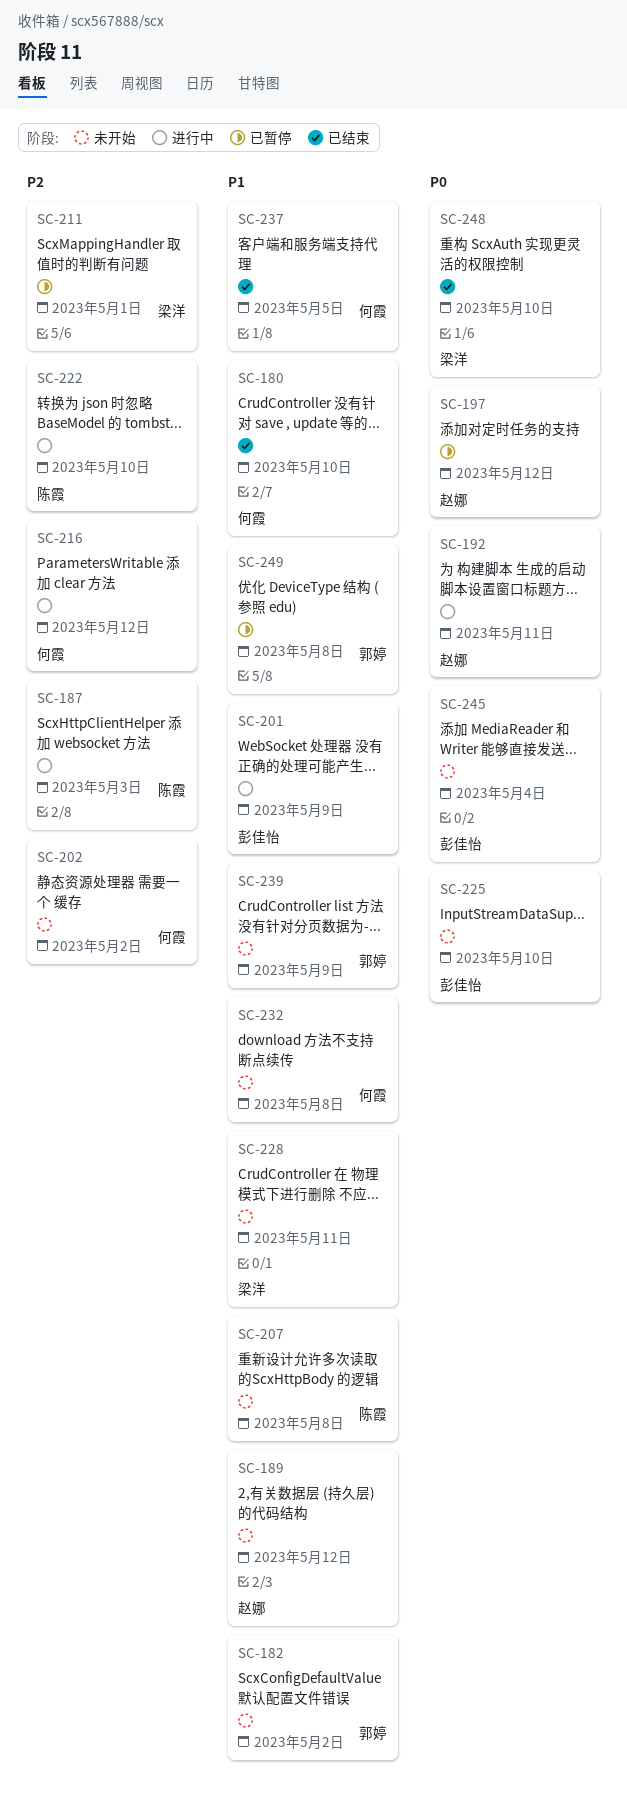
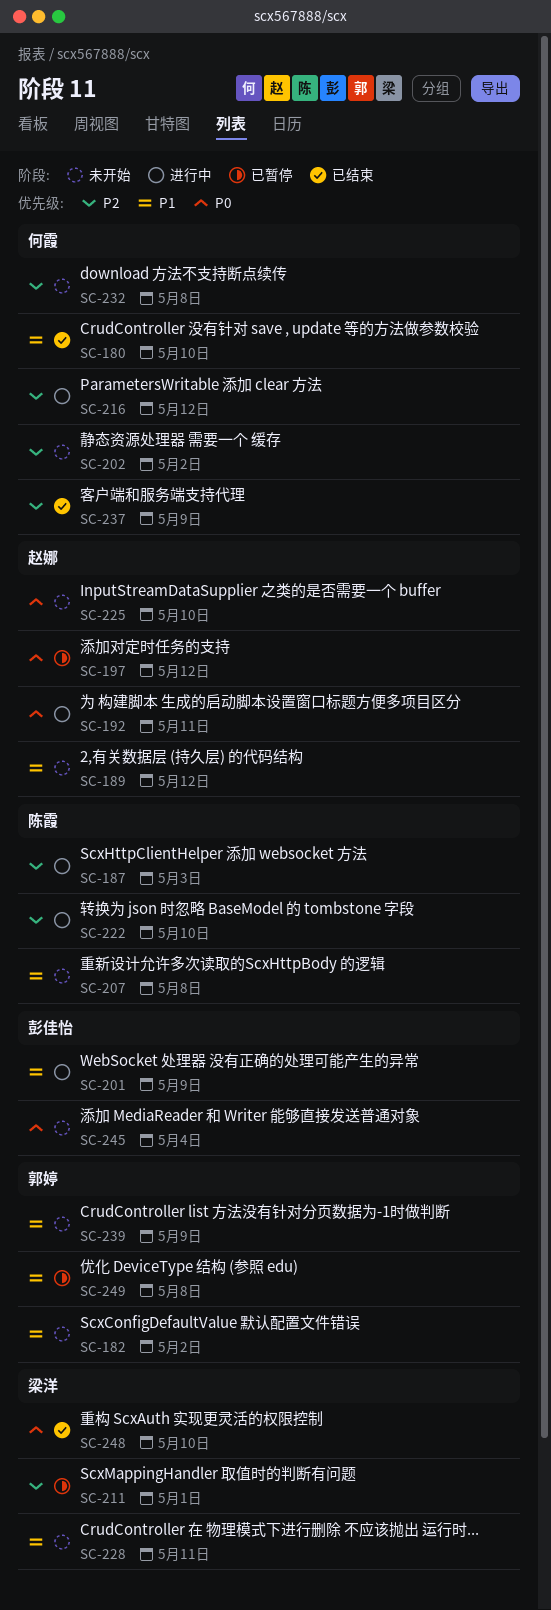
SC-225, owner: 彭佳怡 -> 赵娜
SC-232, priority: P1 -> P2
SC-237, priority: P1 -> P2
SC-237, due: May 5 -> May 9

